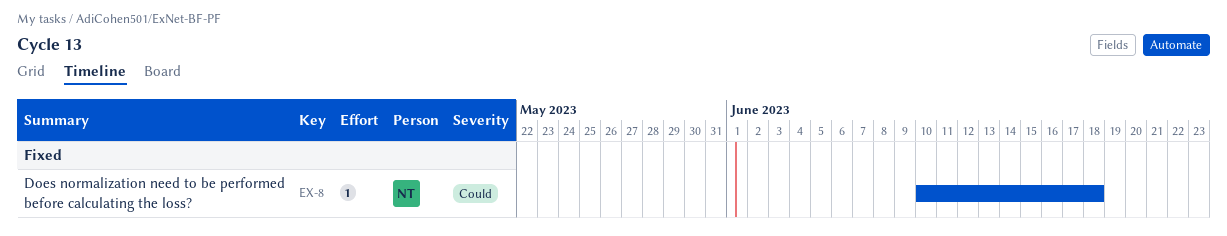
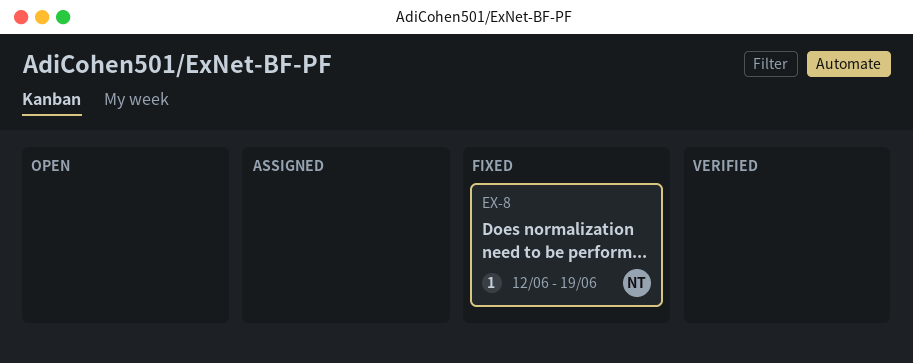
EX-8, start: Jun 10 -> Jun 12
EX-8, due: Jun 18 -> Jun 19

